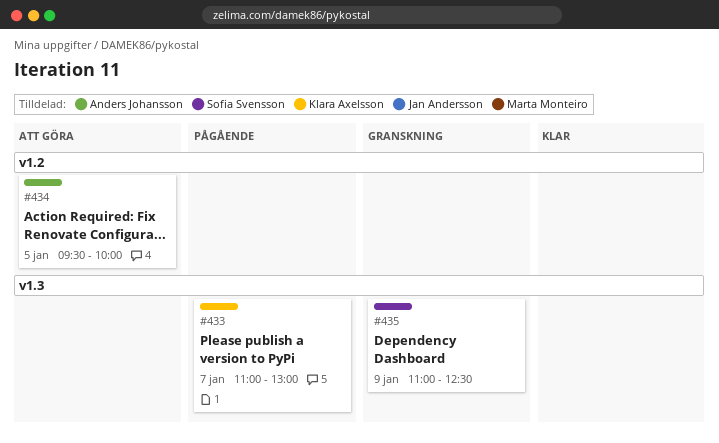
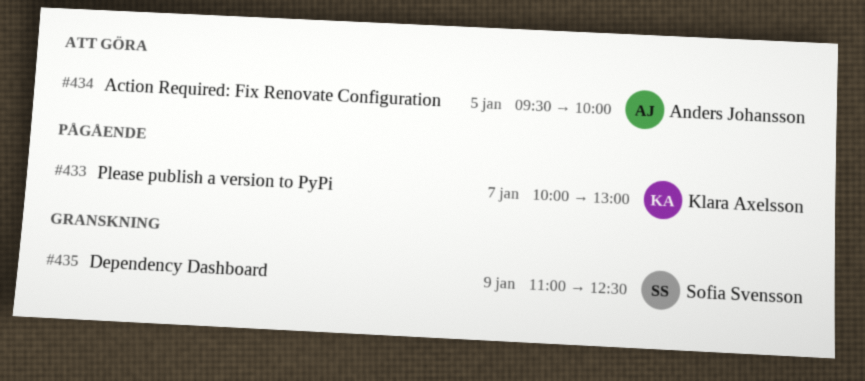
#433, begins: 11:00 -> 10:00

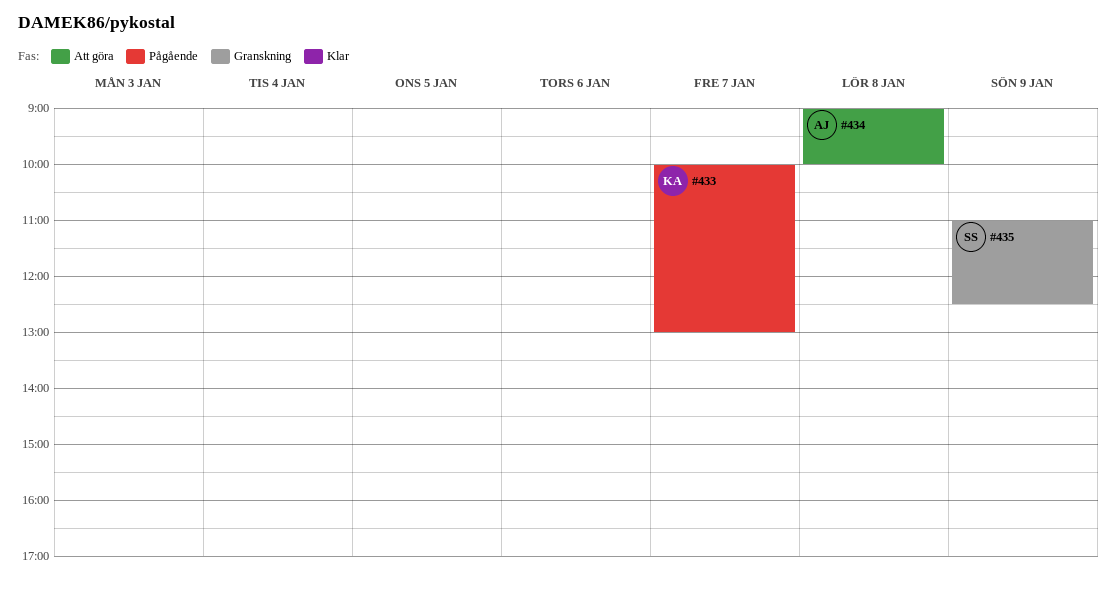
#434, day: Jan 5 -> Jan 8
#434, begins: 09:30 -> 09:00

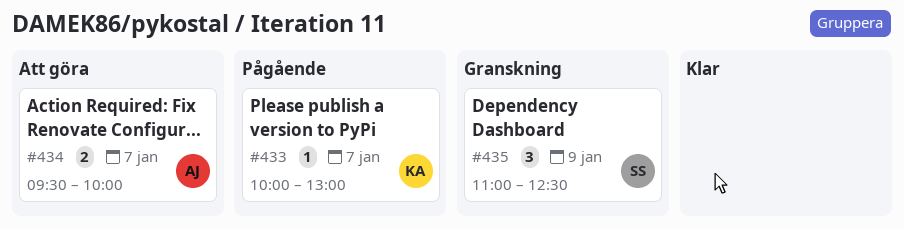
#434, day: Jan 8 -> Jan 7
#434, begins: 09:00 -> 09:30

